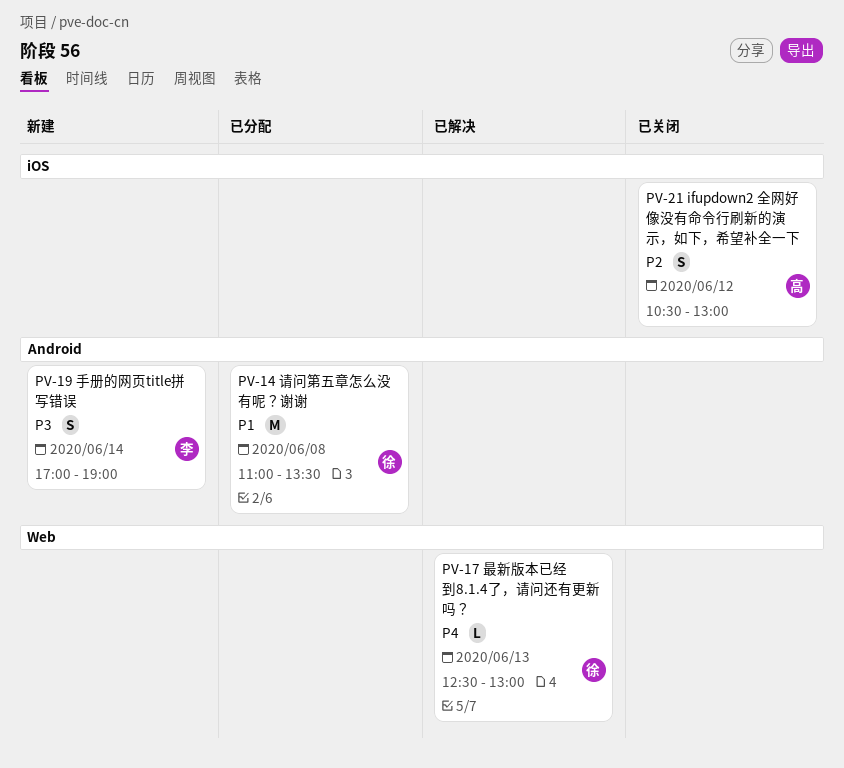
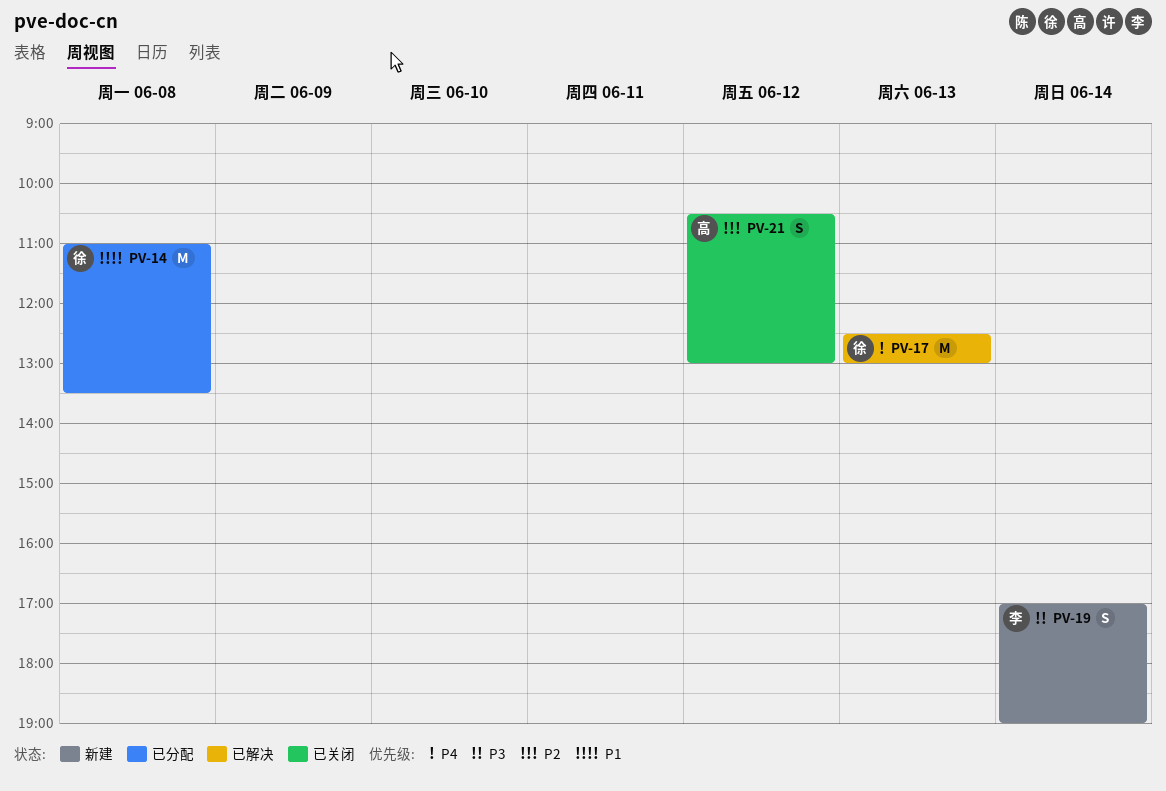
PV-17, estimate: L -> M

